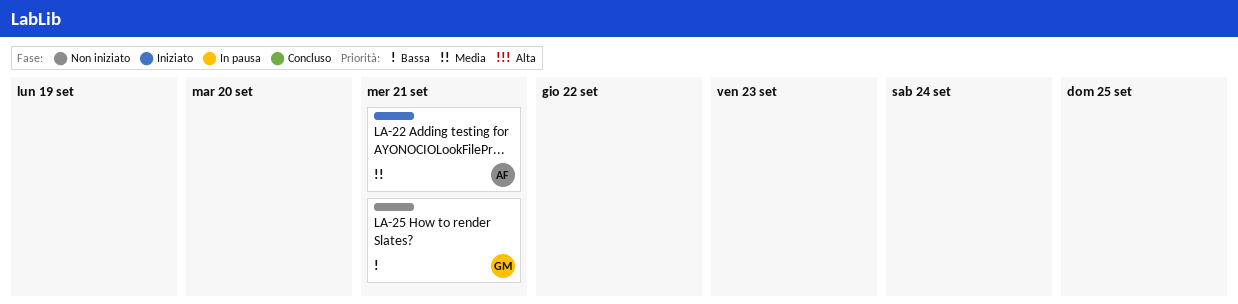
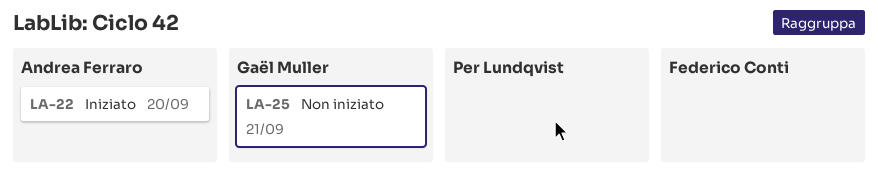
LA-22, due: Sep 21 -> Sep 20

